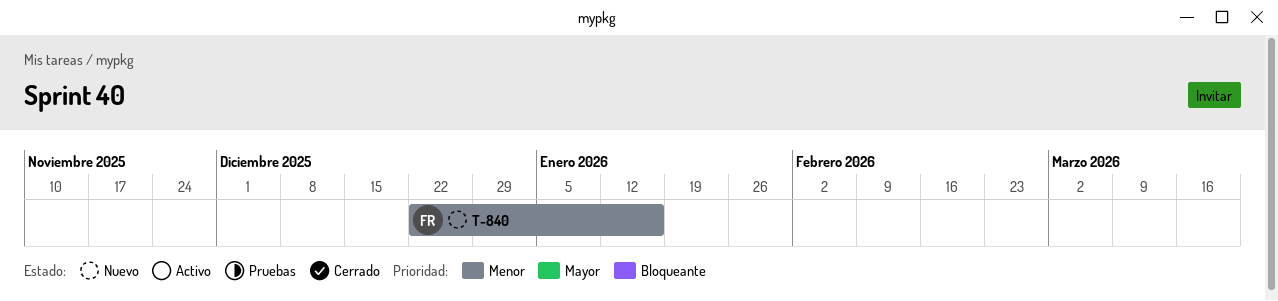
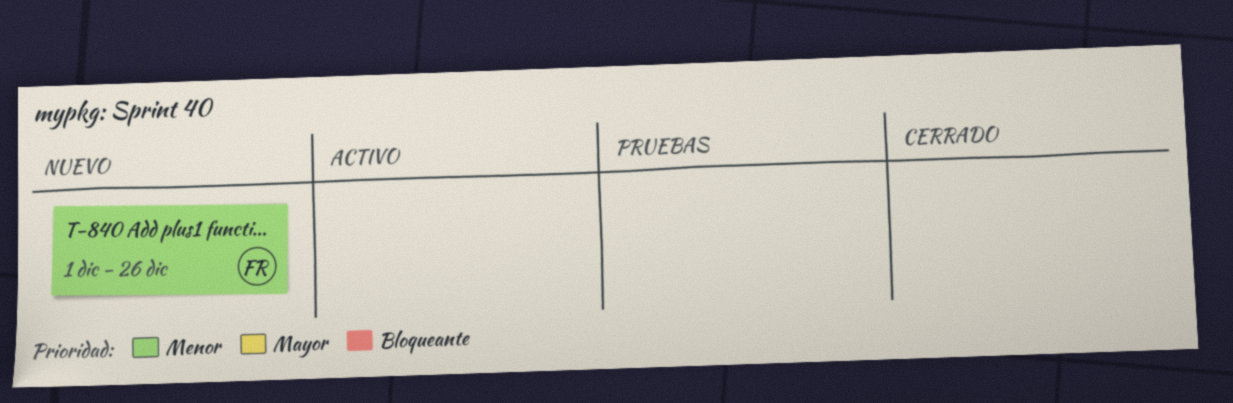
T-840, start: Dec 22 -> Dec 1
T-840, due: Jan 16 -> Dec 26

